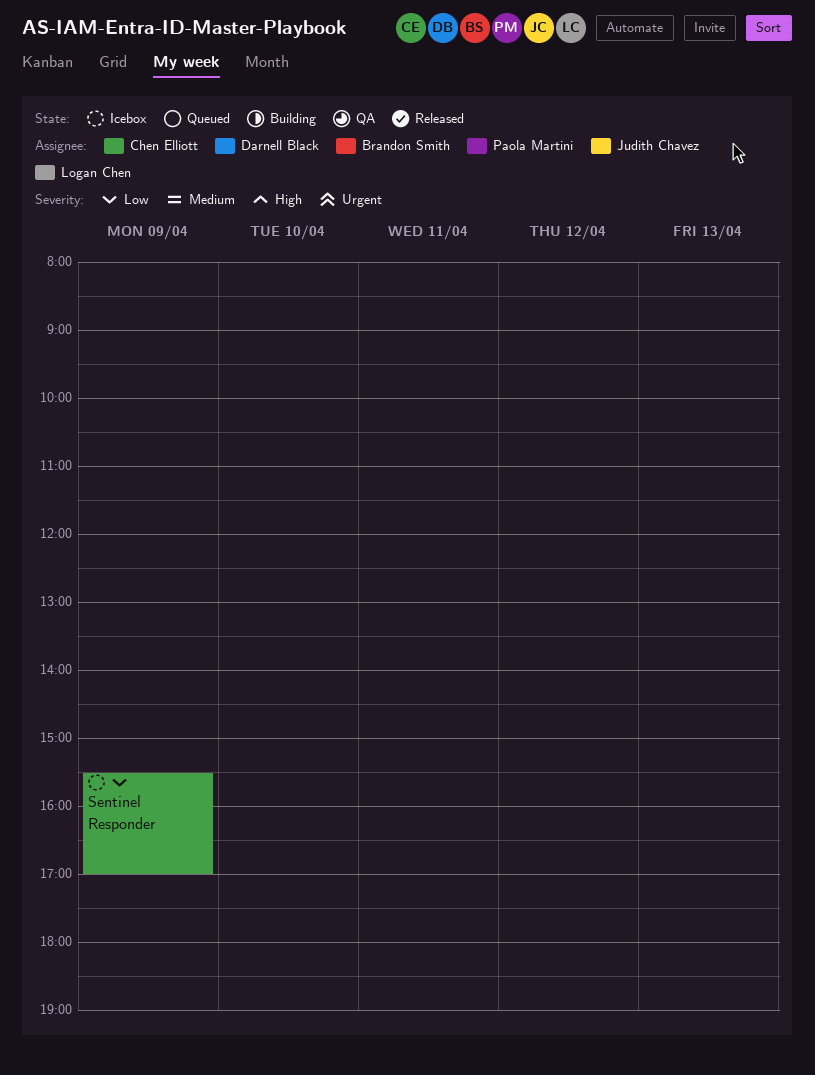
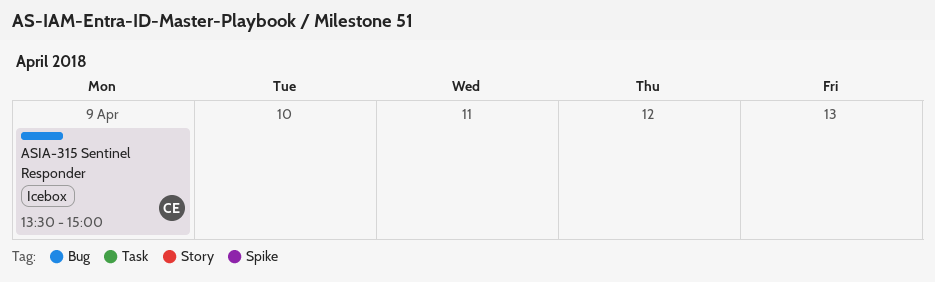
Sentinel Responder, begins: 15:30 -> 13:30
Sentinel Responder, ends: 17:00 -> 15:00

